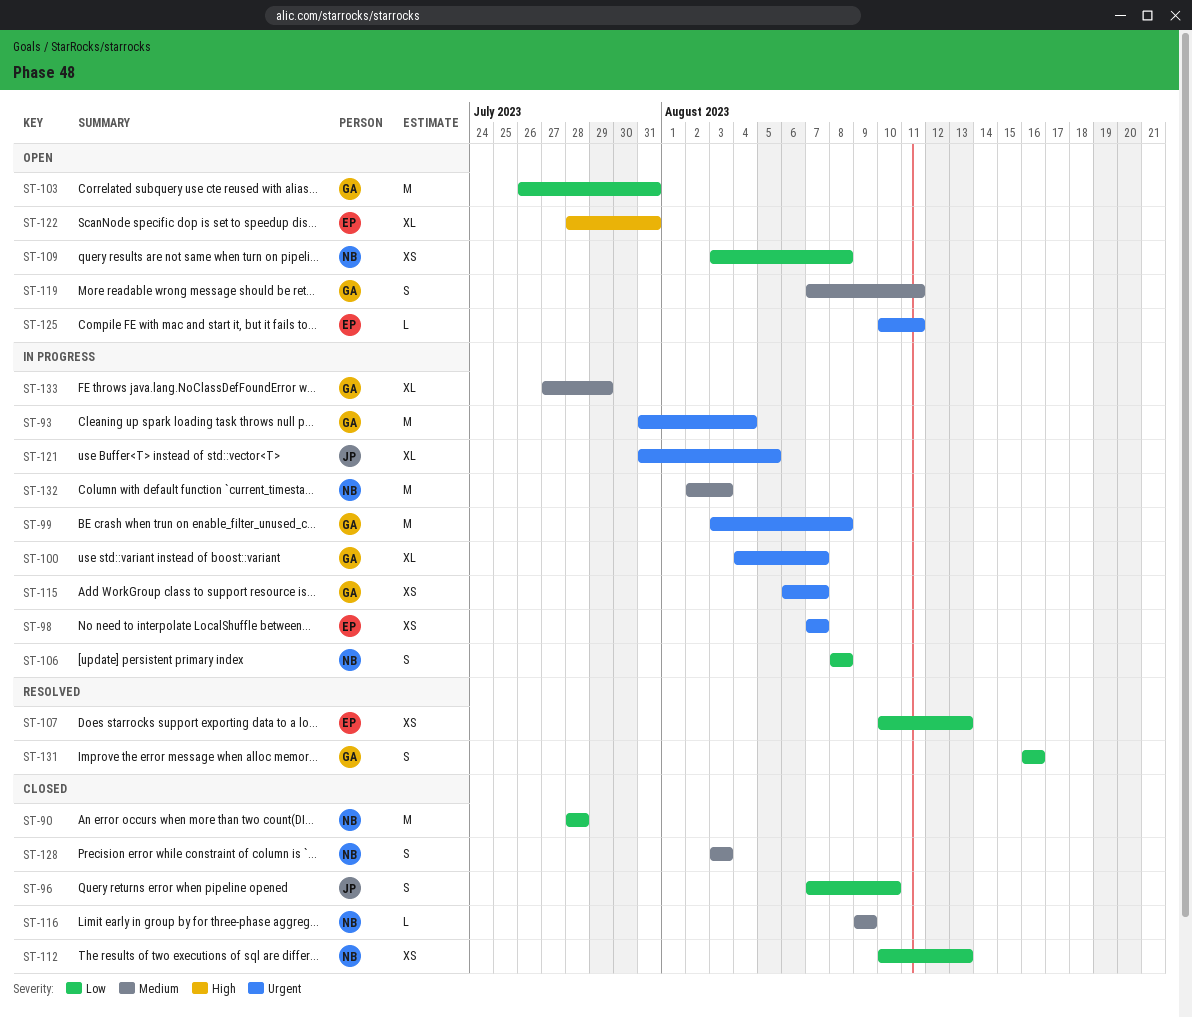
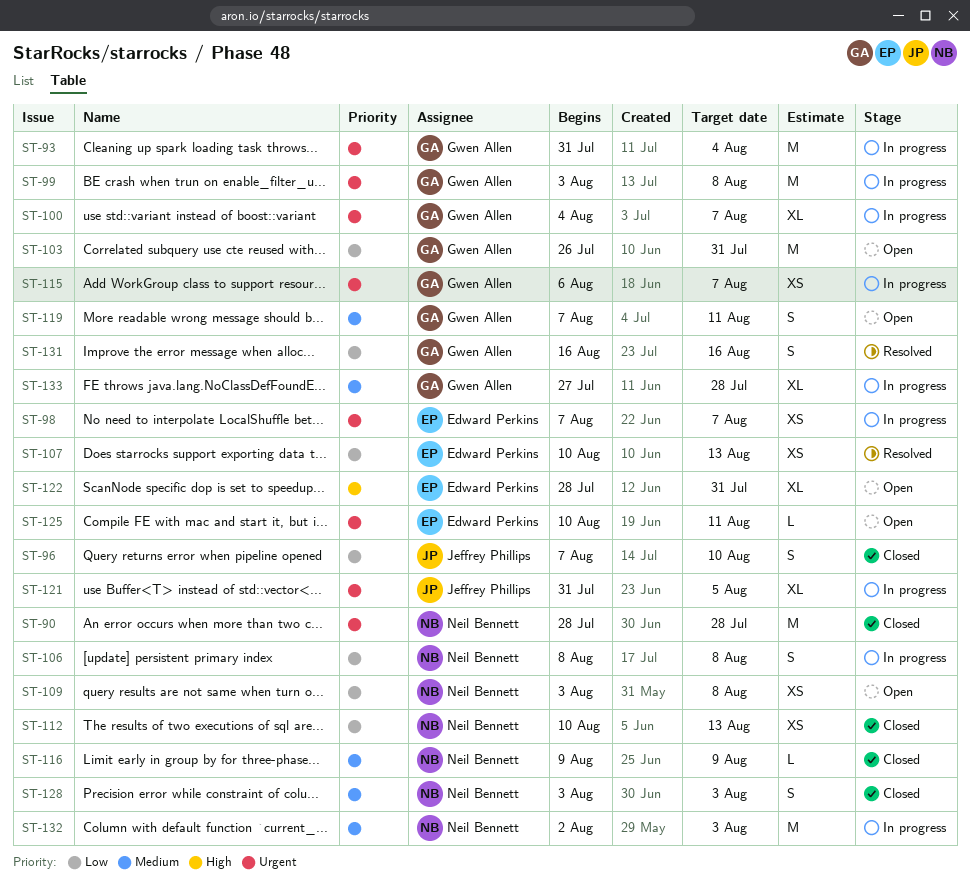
ST-90, priority: Low -> Urgent
ST-133, due: Jul 29 -> Jul 28

